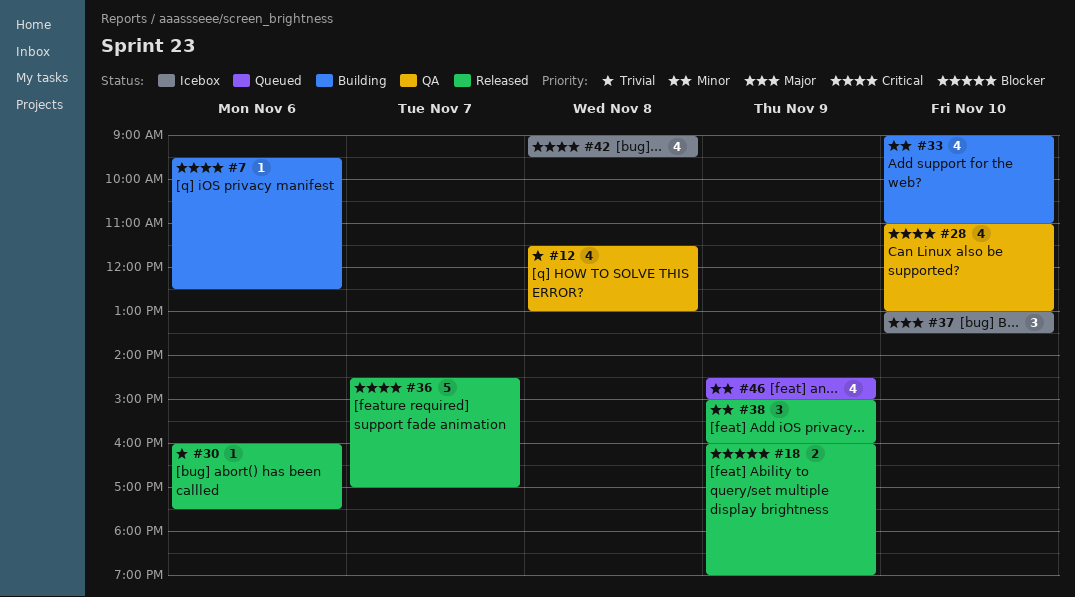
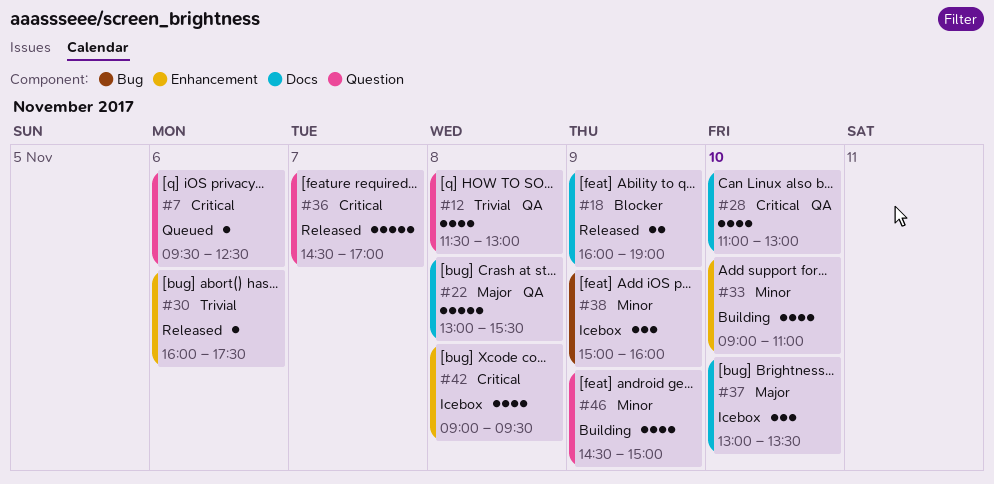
#7, status: Building -> Queued
#22: none -> present
#38, status: Released -> Icebox
#46, status: Queued -> Building

